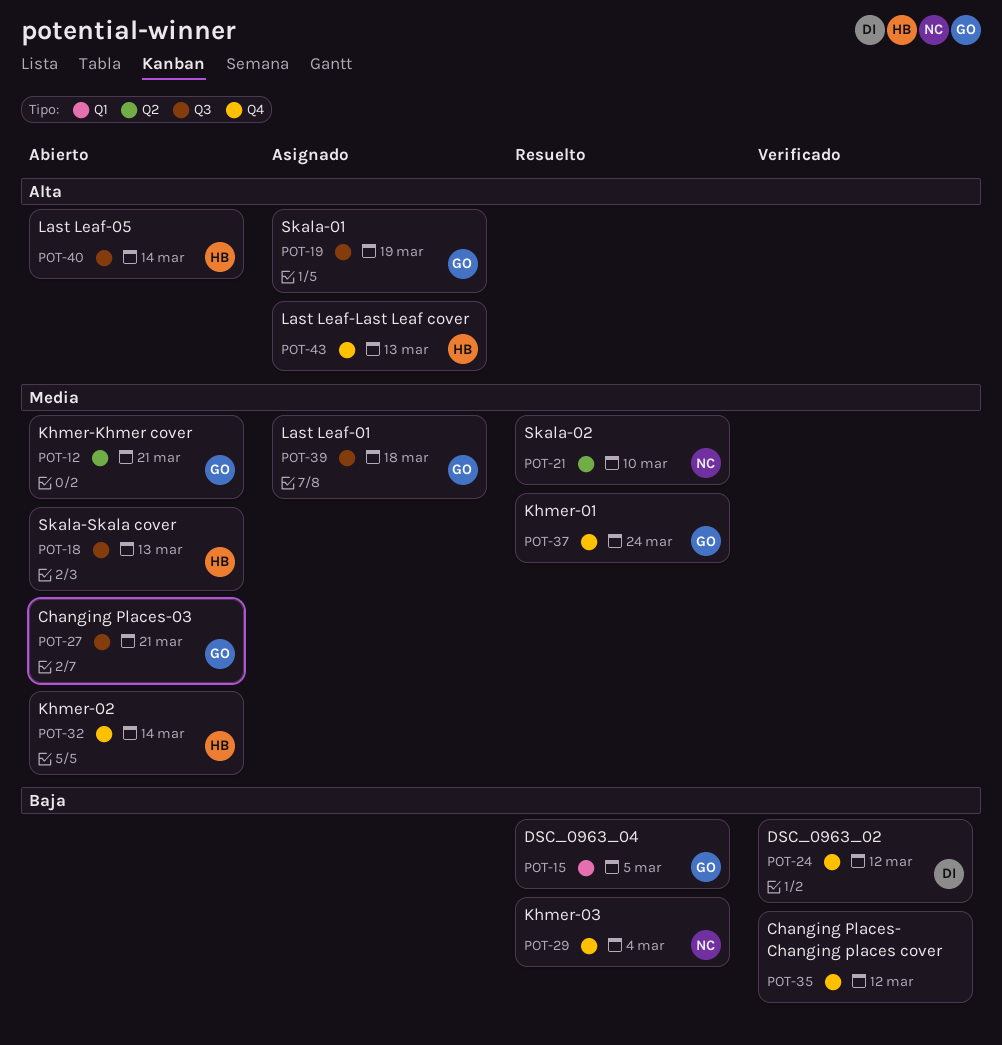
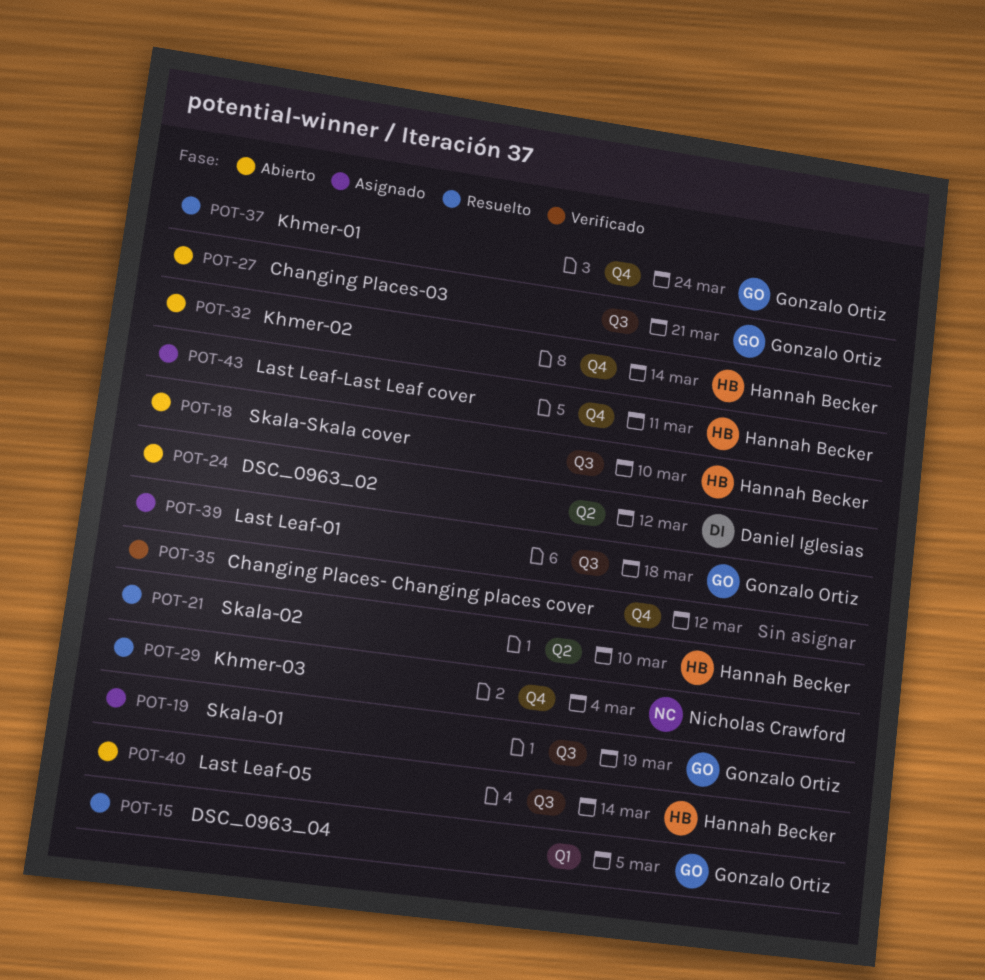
POT-12: present -> none
POT-18, due: Mar 13 -> Mar 10
POT-21, owner: Nicholas Crawford -> Hannah Becker
POT-24, status: Verificado -> Abierto
POT-24, label: Q4 -> Q2
POT-43, due: Mar 13 -> Mar 11

